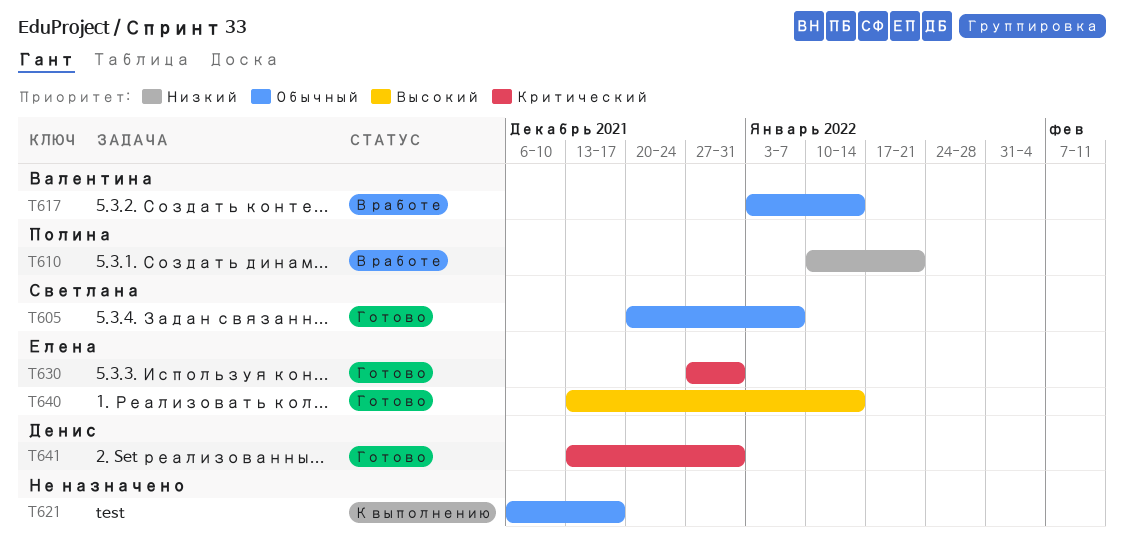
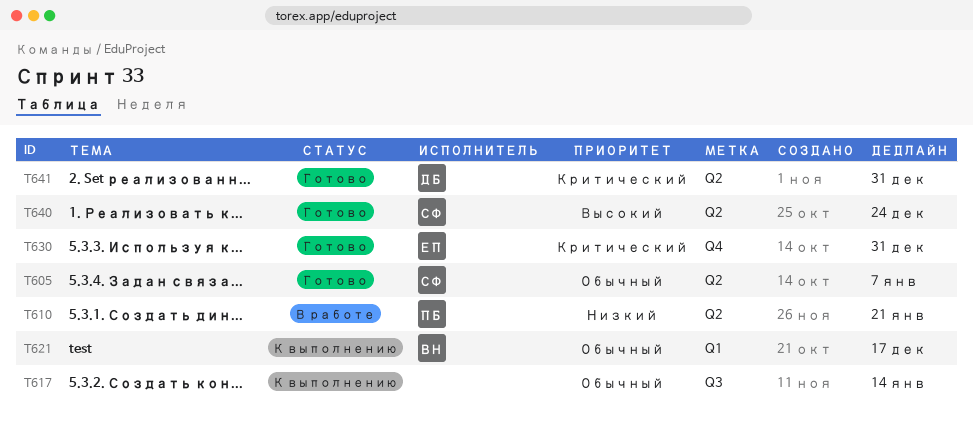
T617, status: В работе -> К выполнению
T617, owner: Валентина -> none
T621, owner: none -> Валентина
T640, owner: Елена -> Светлана
T640, due: Jan 14 -> Dec 24

